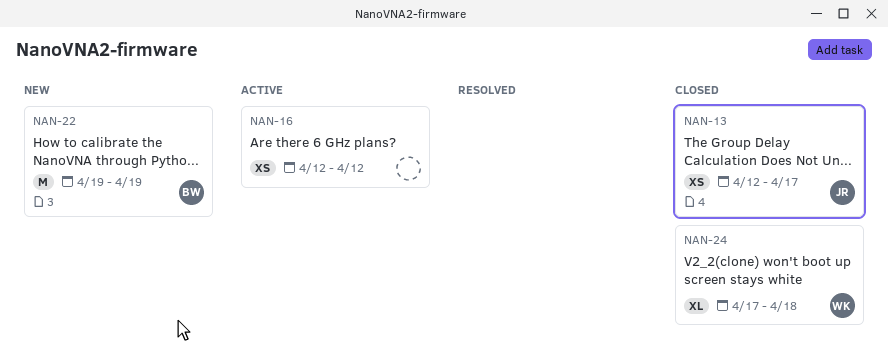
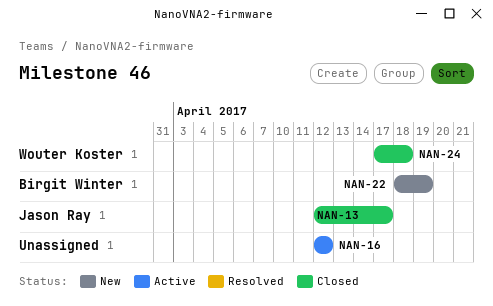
NAN-22, start: Apr 19 -> Apr 18

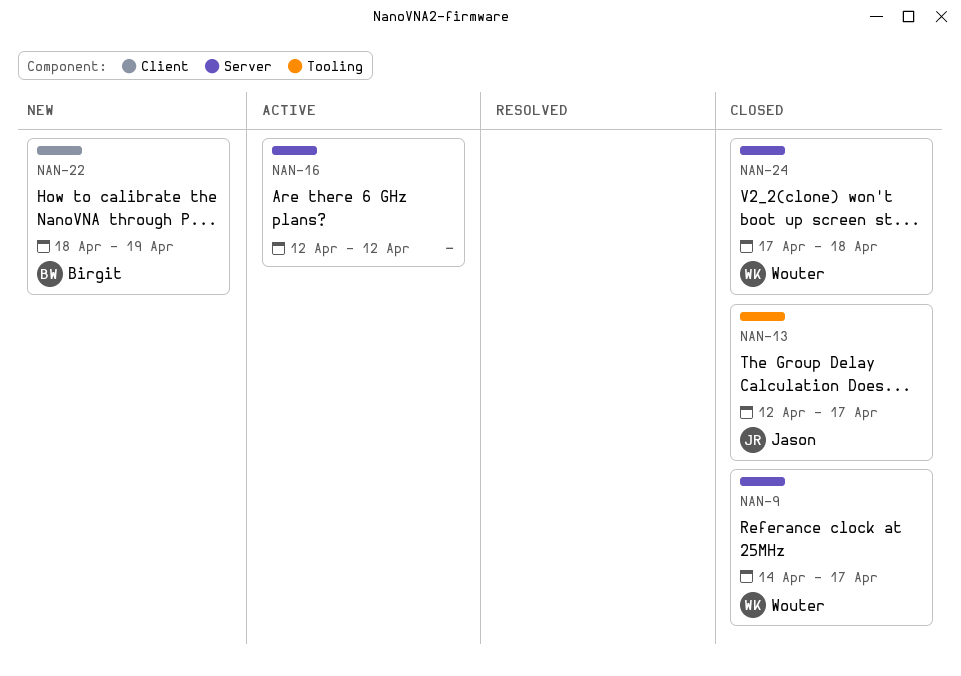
NAN-9: none -> present

